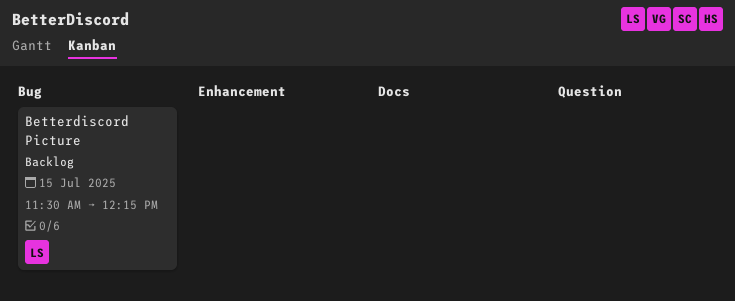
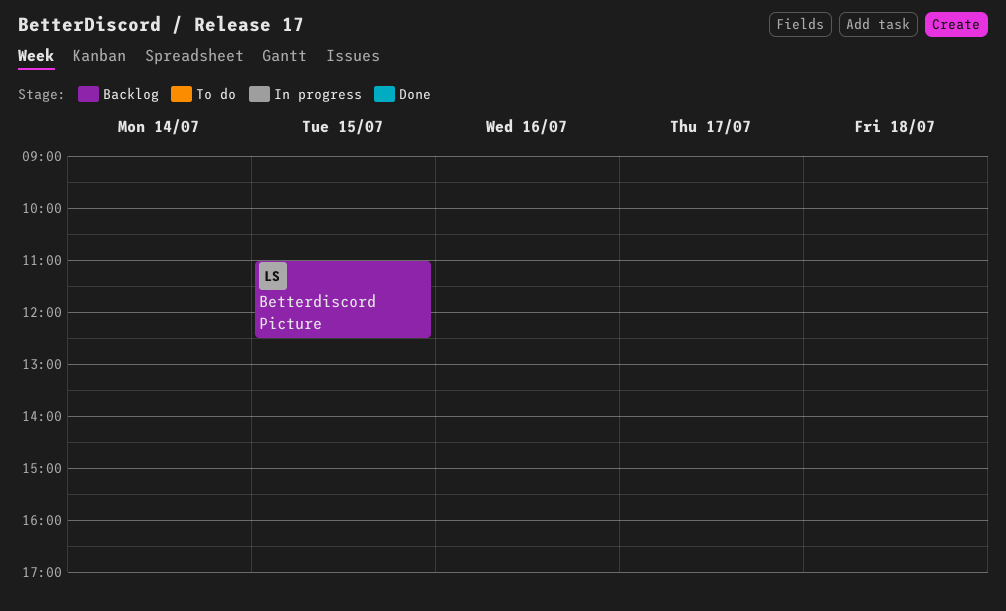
Betterdiscord Picture, begins: 11:30 -> 11:00
Betterdiscord Picture, ends: 12:15 -> 12:30

